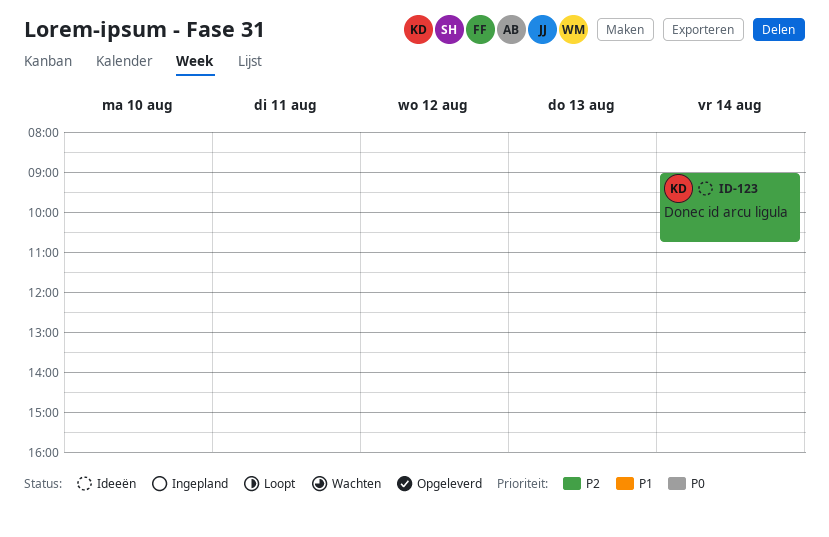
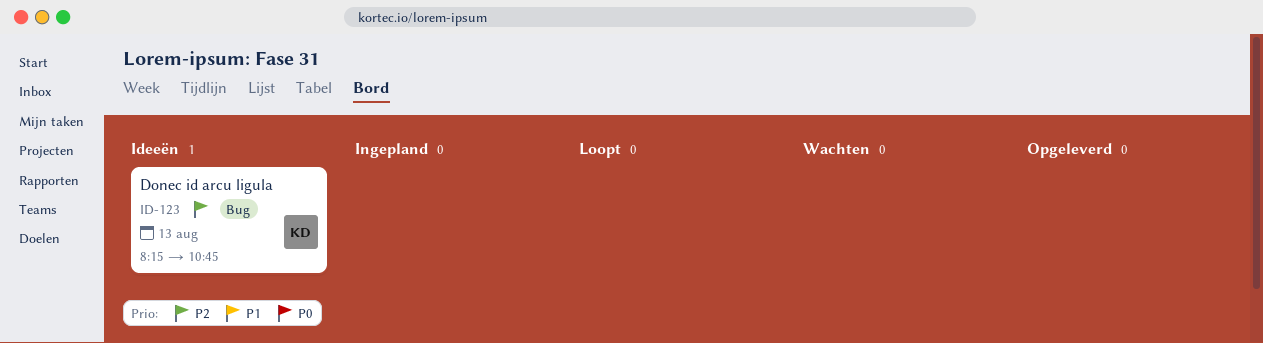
ID-123, day: Aug 14 -> Aug 13
ID-123, begins: 09:00 -> 08:15

